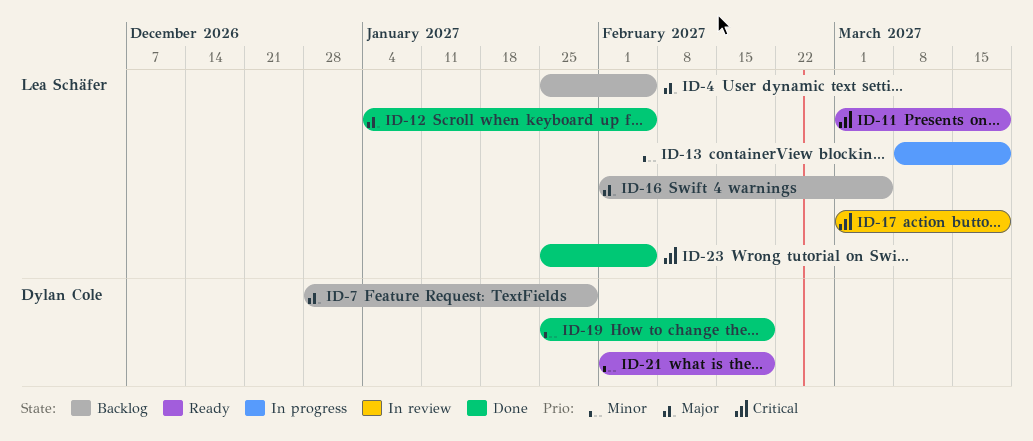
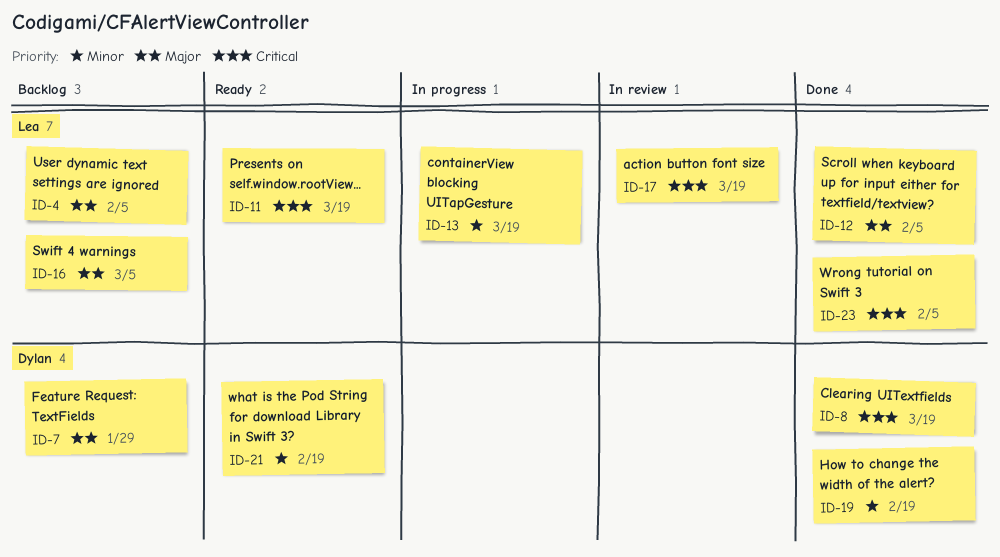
ID-8: none -> present

